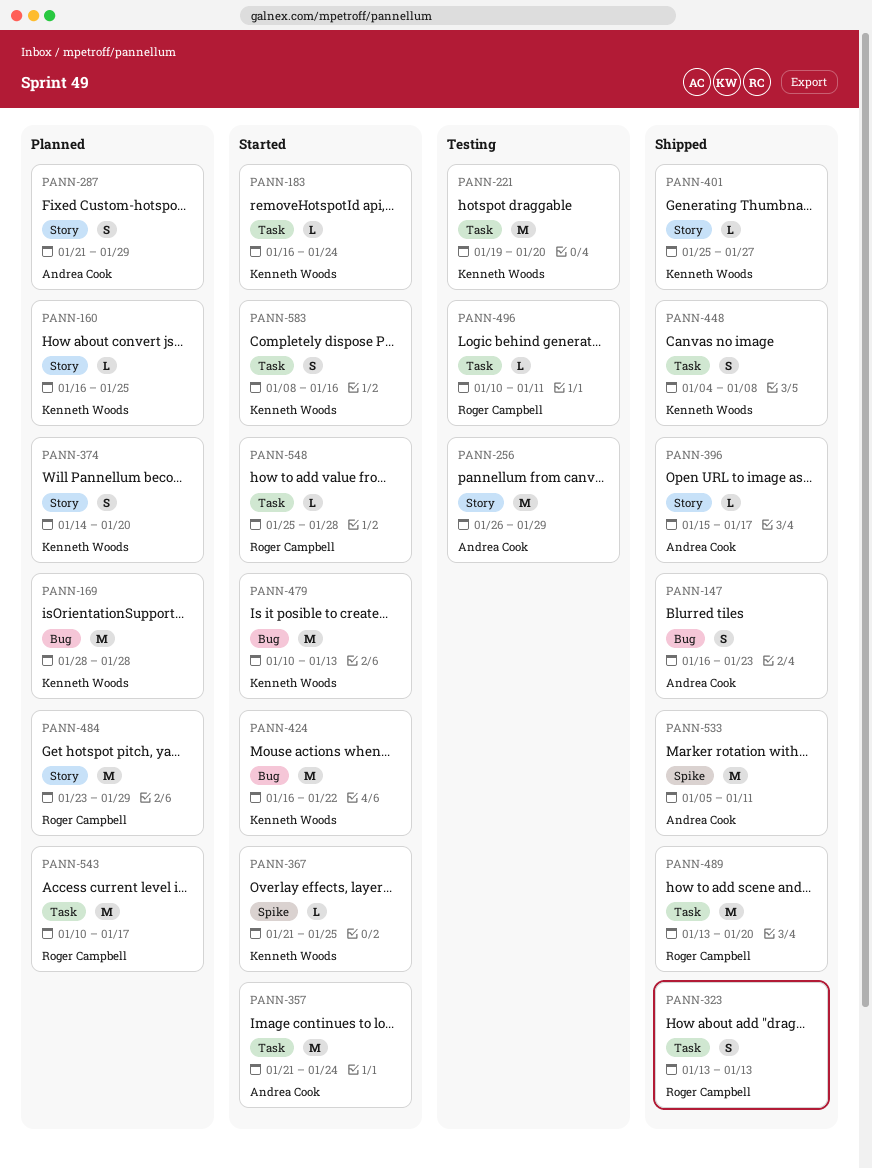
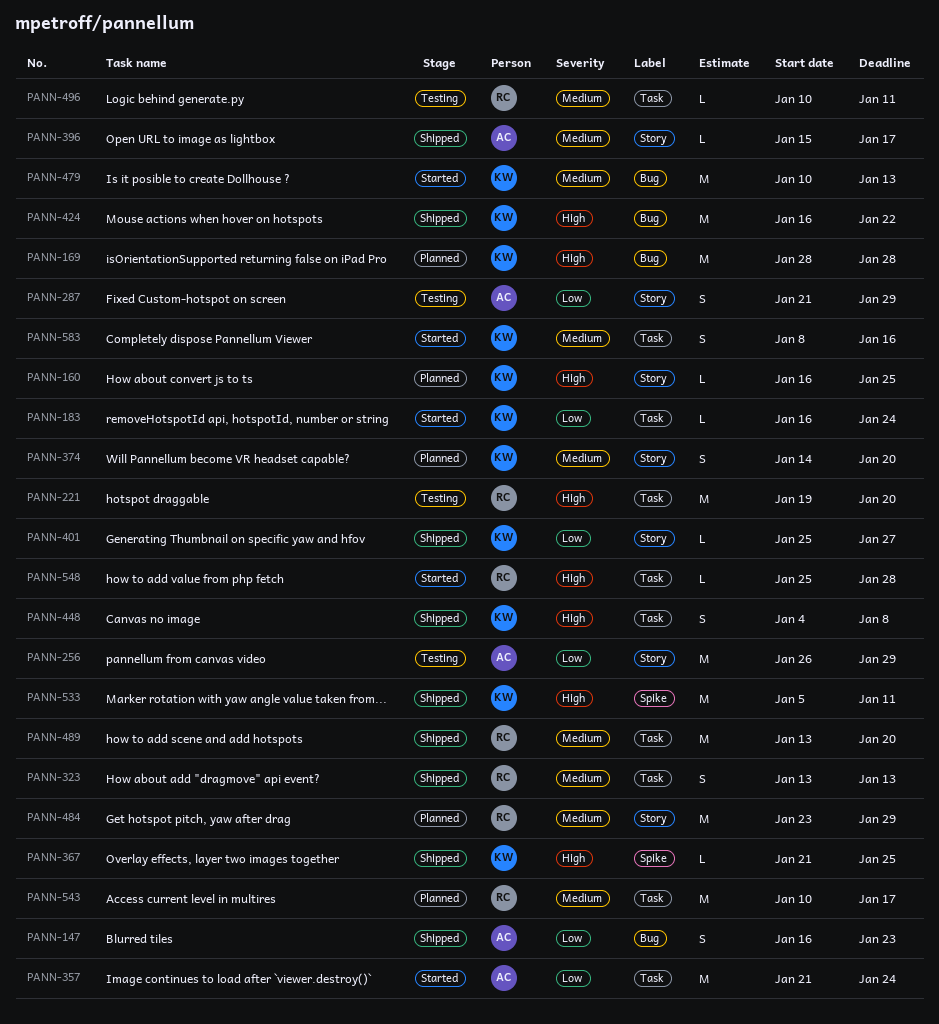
PANN-221, owner: Kenneth Woods -> Roger Campbell
PANN-287, status: Planned -> Testing
PANN-367, status: Started -> Shipped
PANN-424, status: Started -> Shipped
PANN-533, owner: Andrea Cook -> Kenneth Woods

